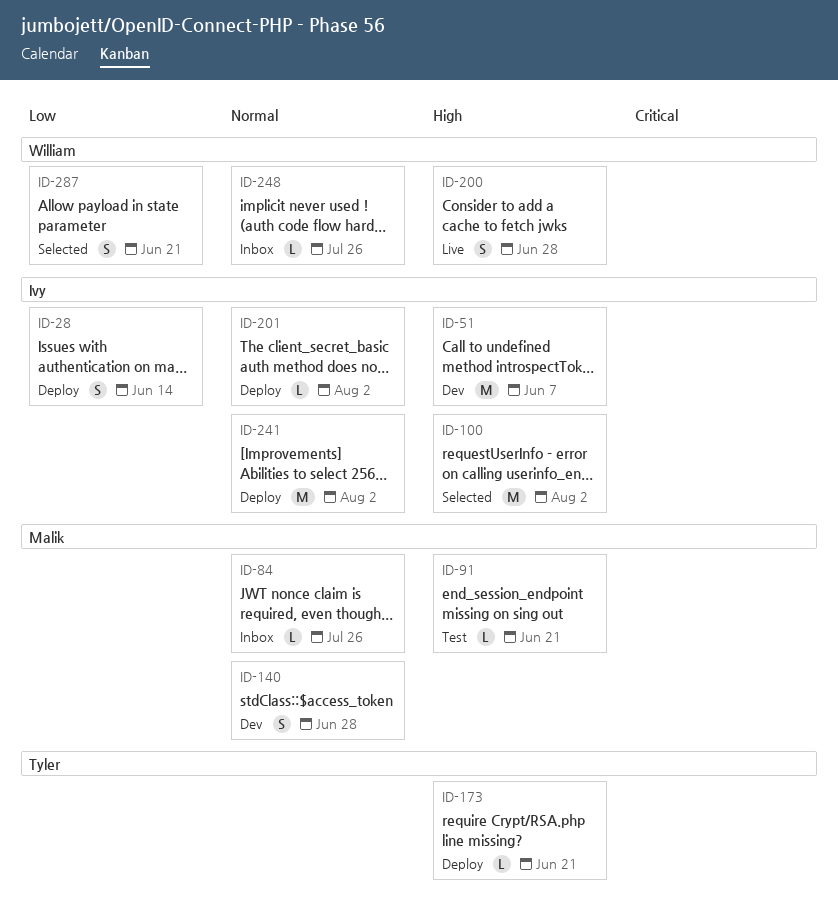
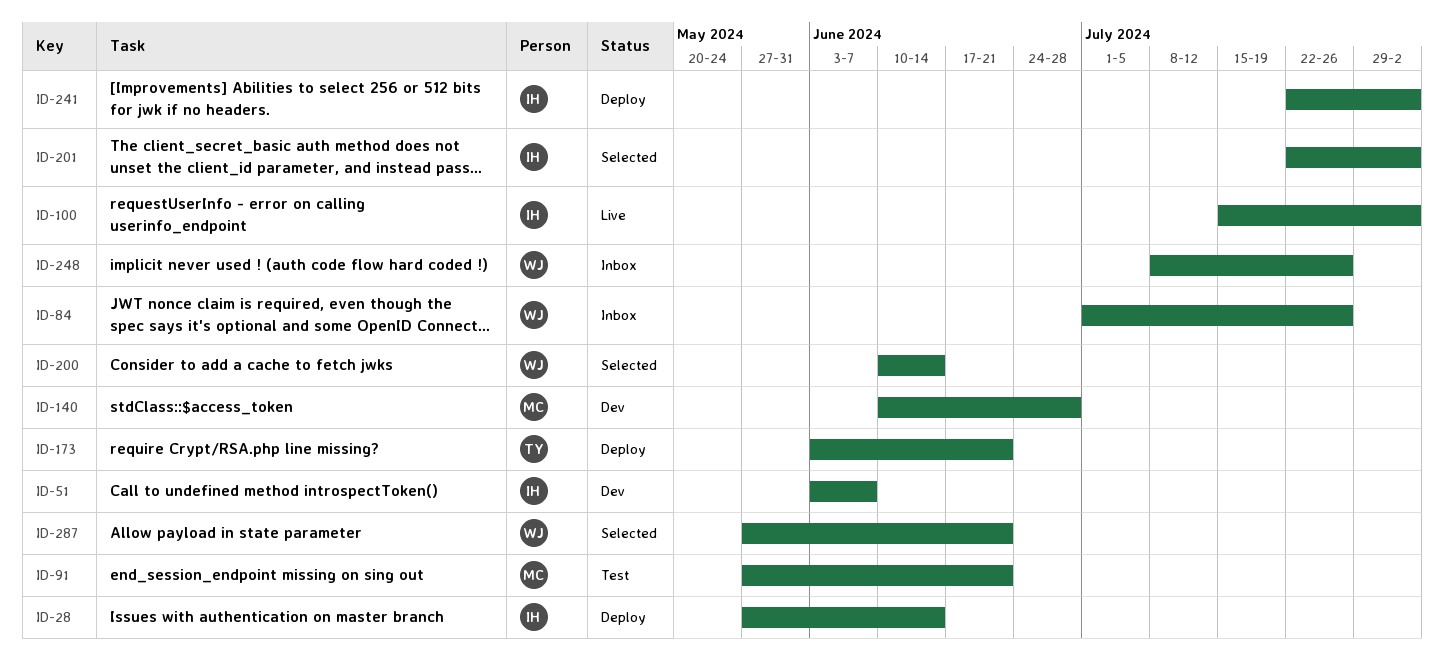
ID-84, owner: Malik -> William
ID-100, status: Selected -> Live
ID-200, status: Live -> Selected
ID-200, due: Jun 28 -> Jun 14
ID-201, status: Deploy -> Selected

